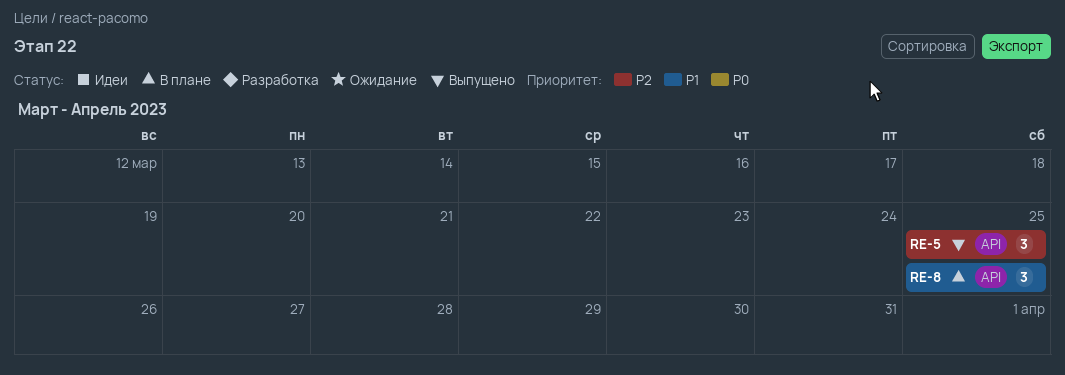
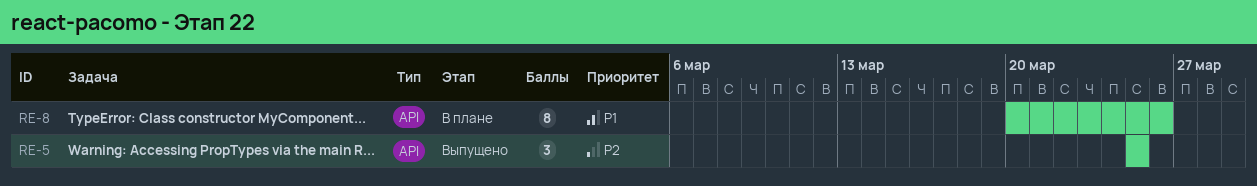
RE-8, estimate: 3 -> 8
RE-8, due: Mar 25 -> Mar 26

